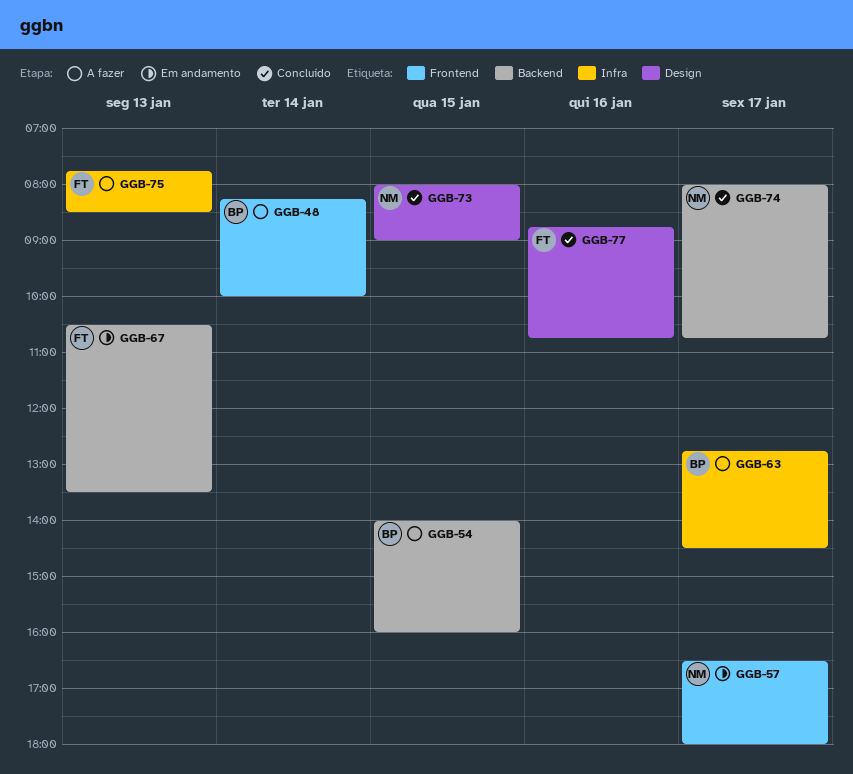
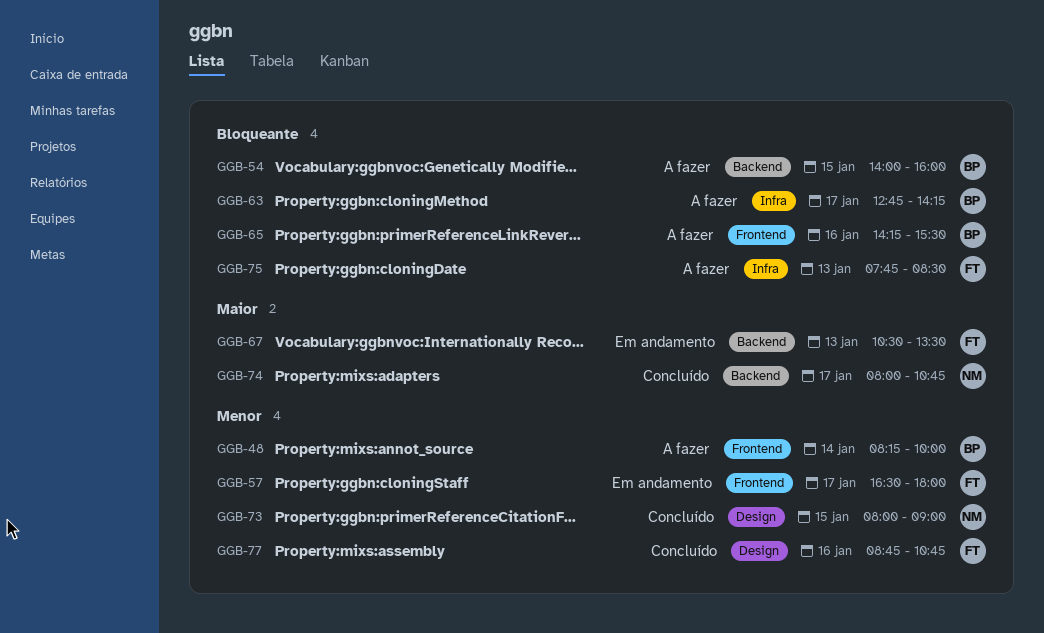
GGB-57, owner: NM -> FT
GGB-63, ends: 14:30 -> 14:15
GGB-65: none -> present

